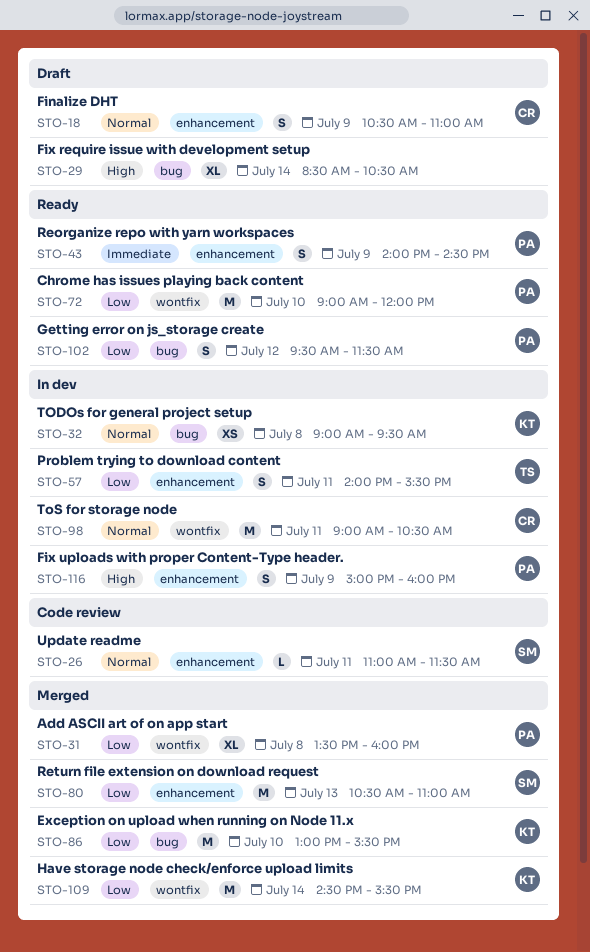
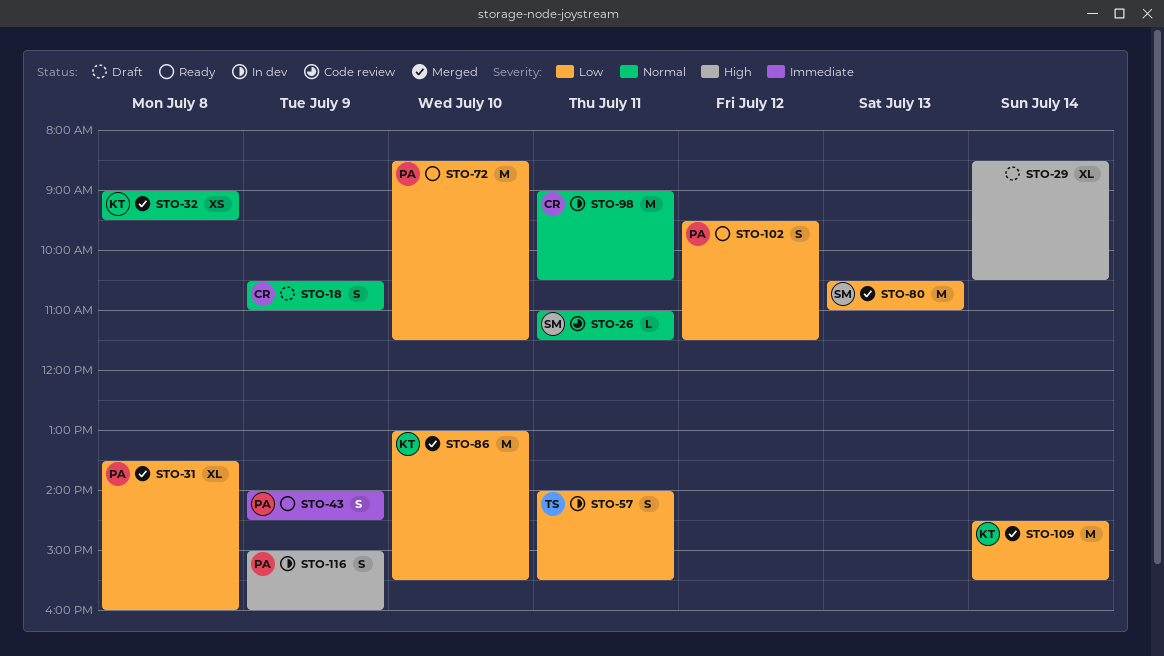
STO-32, status: In dev -> Merged
STO-72, begins: 09:00 -> 08:30
STO-72, ends: 12:00 -> 11:30

